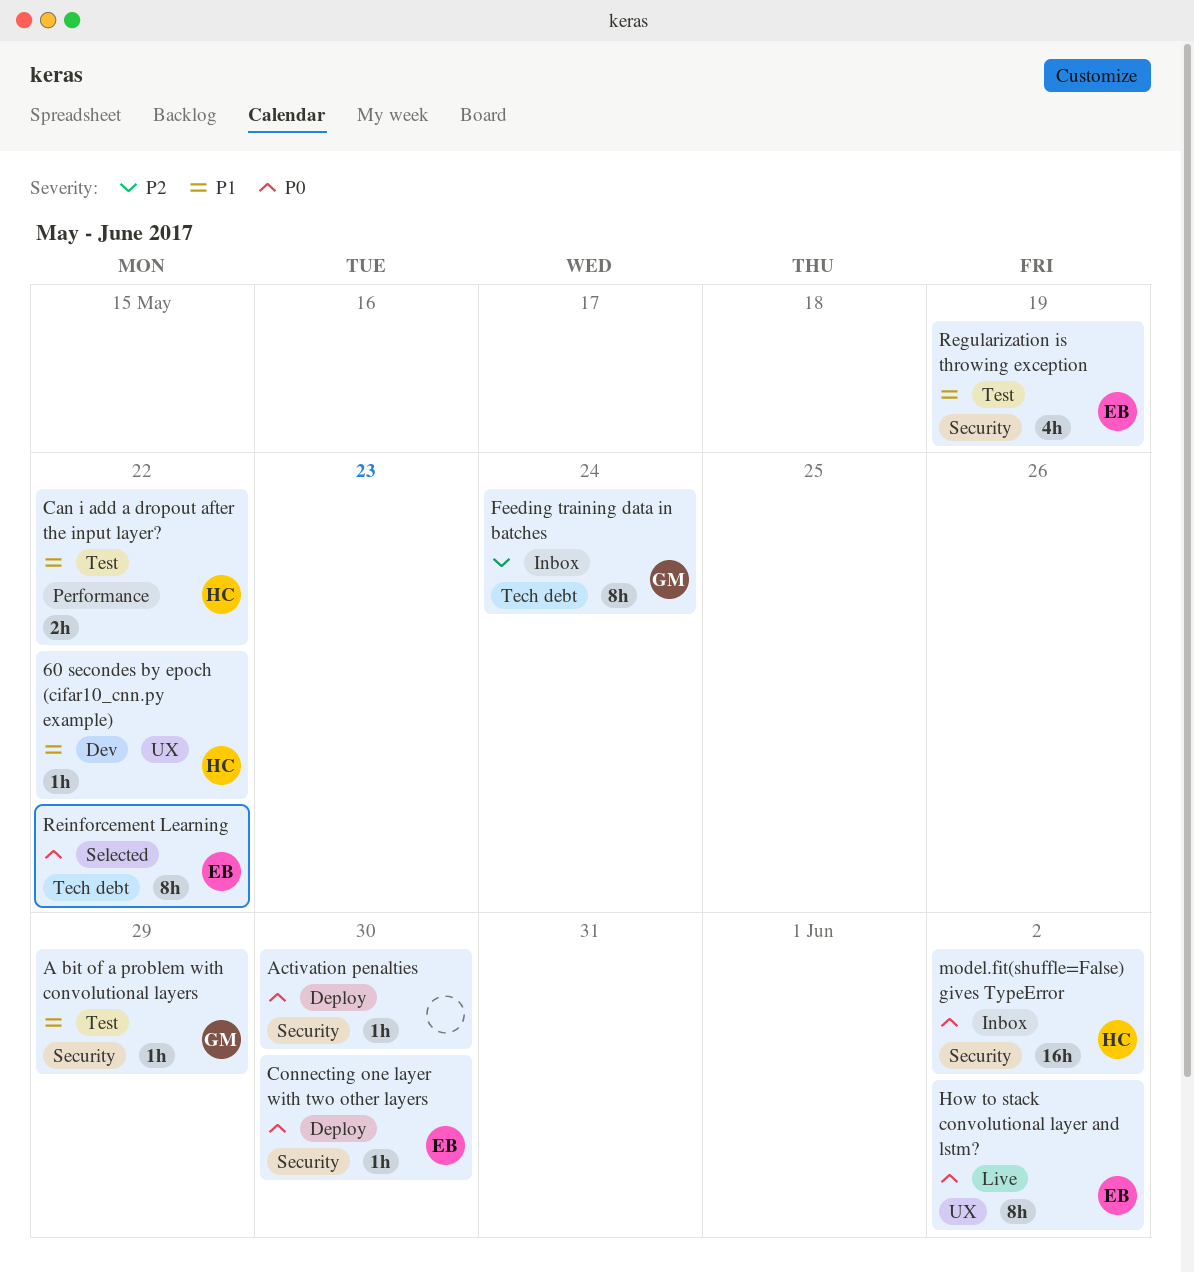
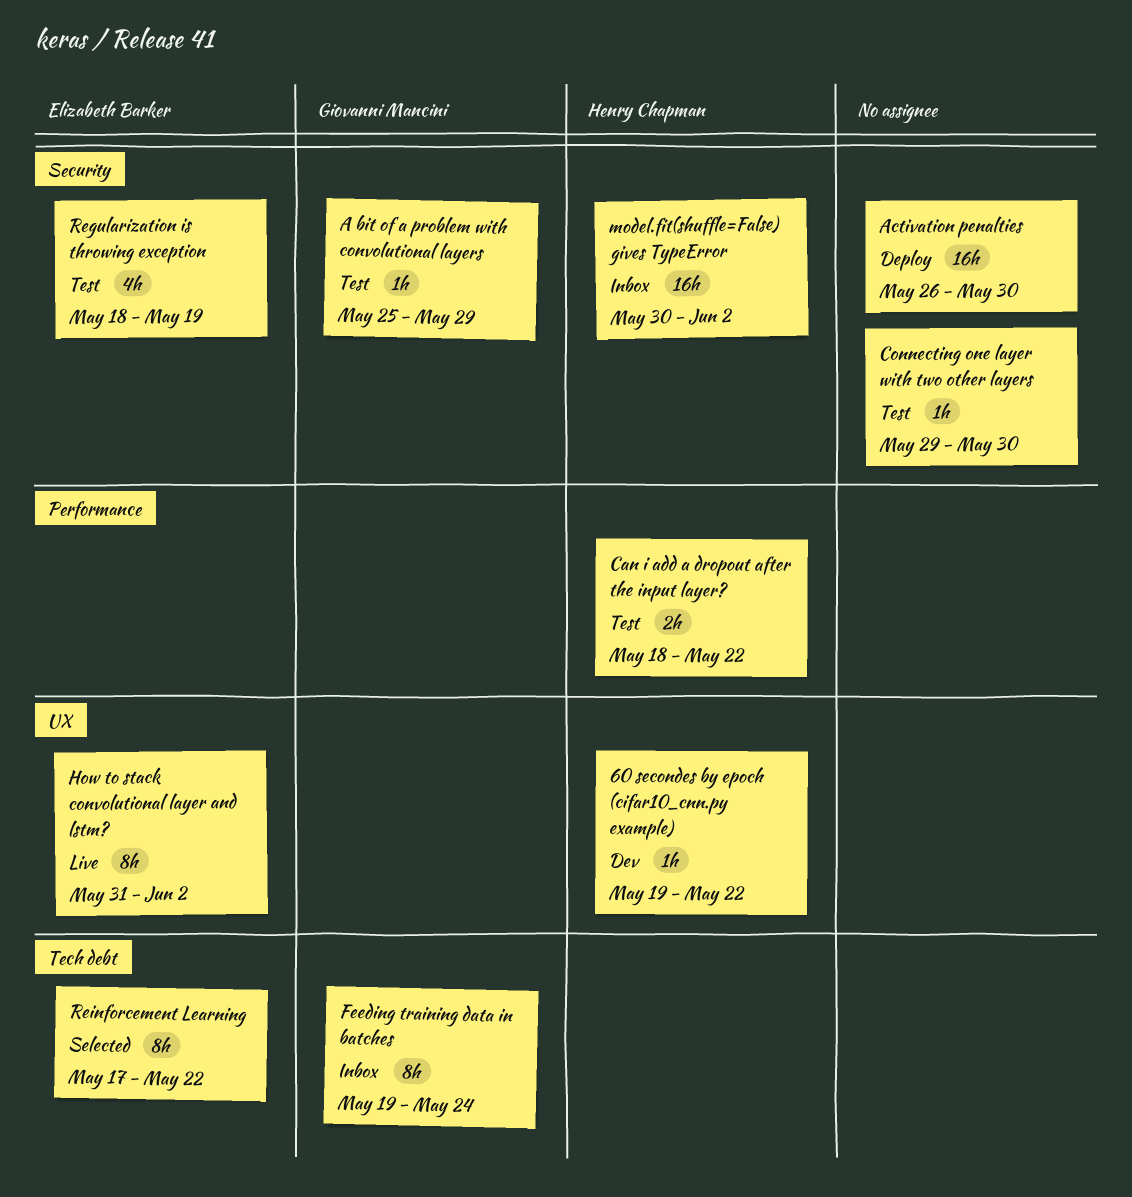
Activation penalties, estimate: 1h -> 16h
Connecting one layer with two other layers, status: Deploy -> Test
Connecting one layer with two other layers, owner: Elizabeth Barker -> none

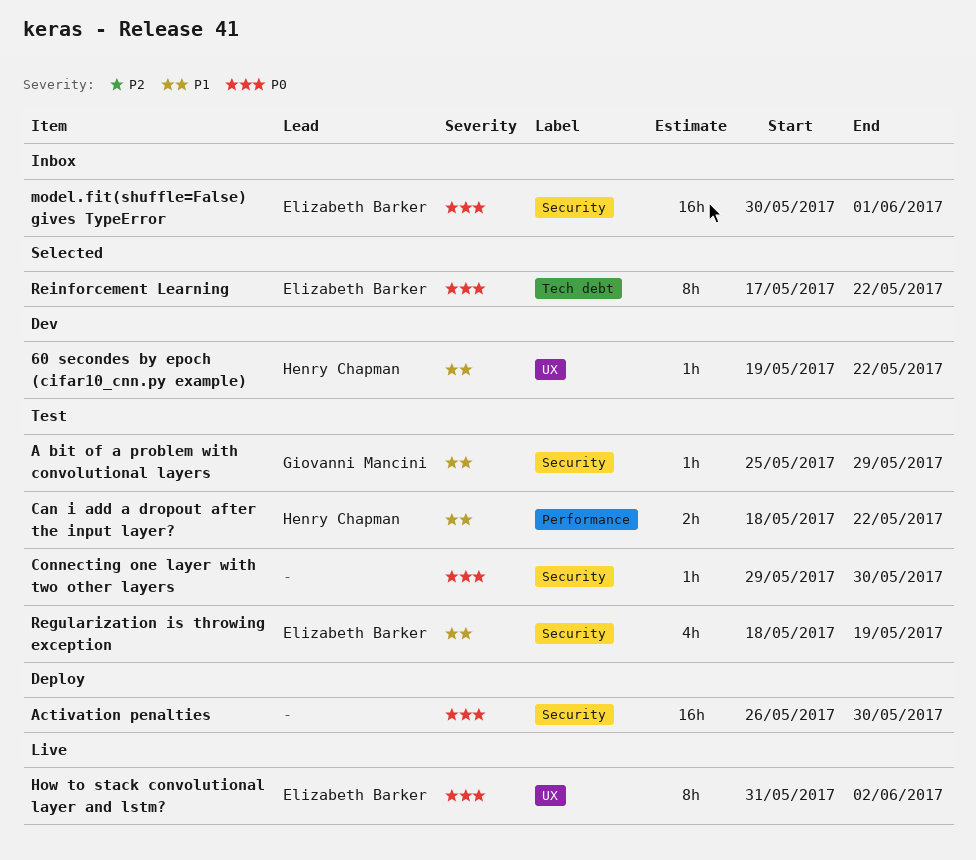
Feeding training data in batches: present -> none
model.fit(shuffle=False) gives TypeError, owner: Henry Chapman -> Elizabeth Barker
model.fit(shuffle=False) gives TypeError, due: Jun 2 -> Jun 1

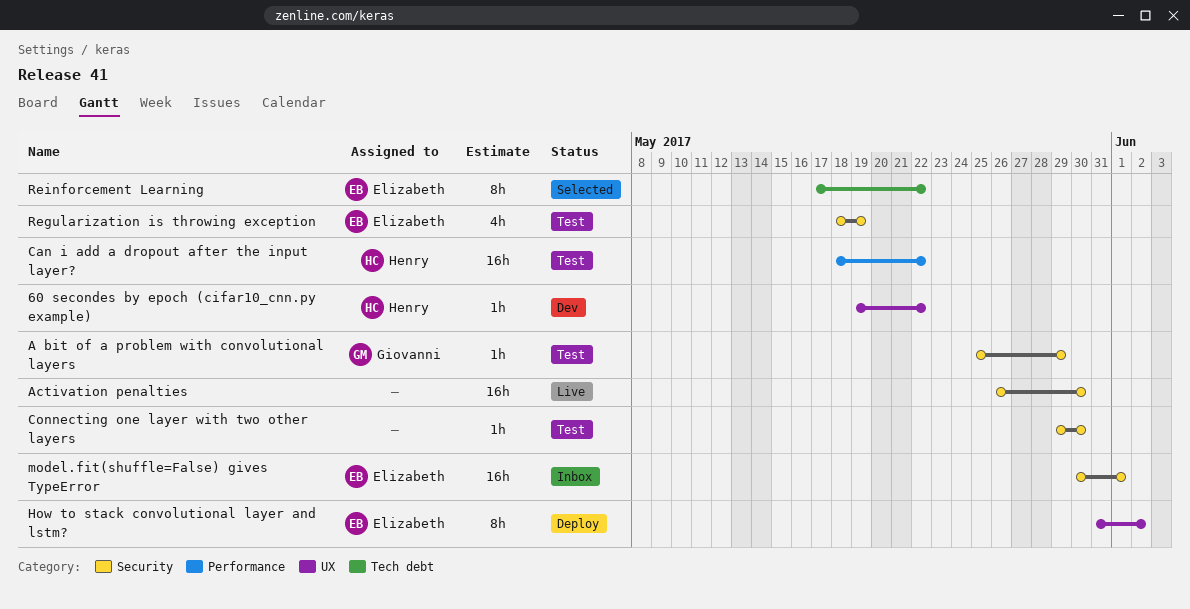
Activation penalties, status: Deploy -> Live
Can i add a dropout after the input layer?, estimate: 2h -> 16h
How to stack convolutional layer and lstm?, status: Live -> Deploy

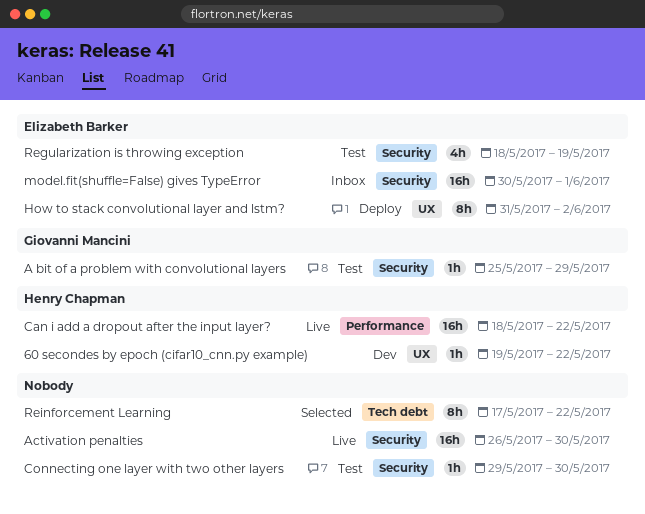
Can i add a dropout after the input layer?, status: Test -> Live
Reinforcement Learning, owner: Elizabeth Barker -> none

